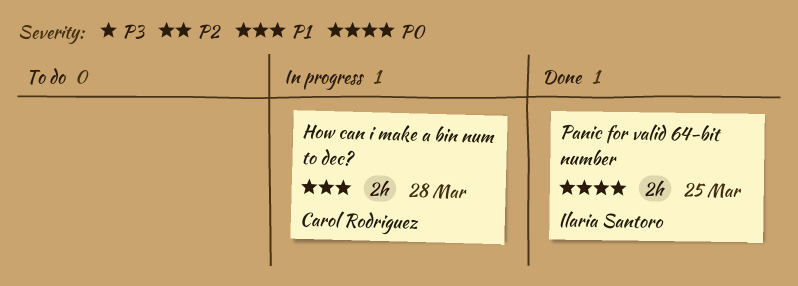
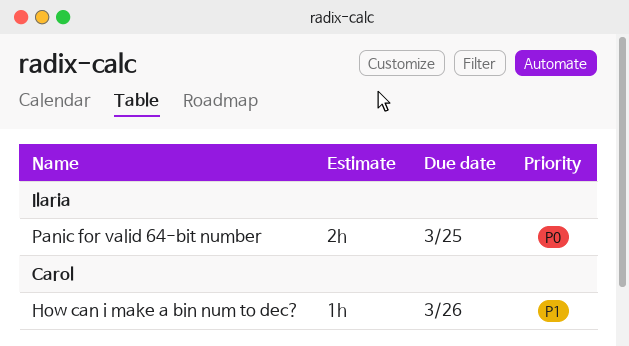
How can i make a bin num to dec?, estimate: 2h -> 1h
How can i make a bin num to dec?, due: Mar 28 -> Mar 26

